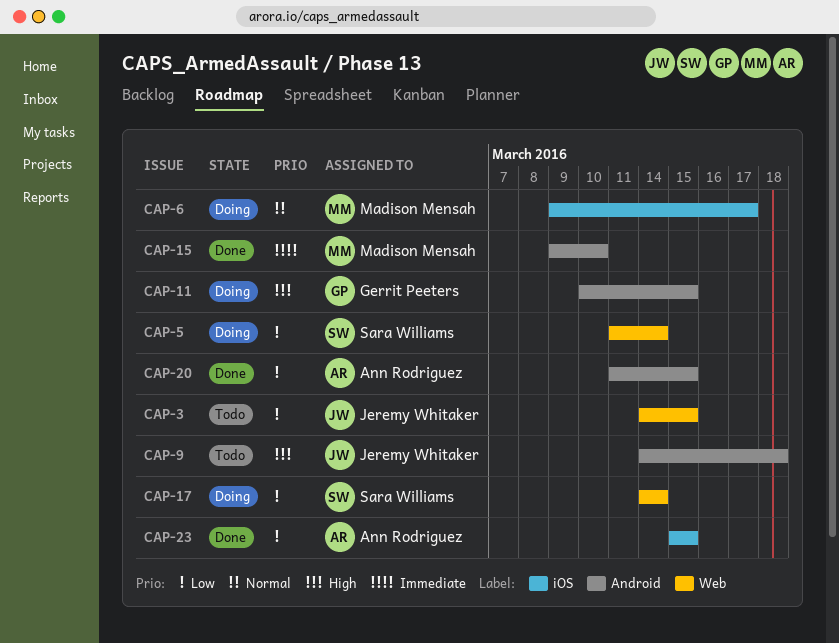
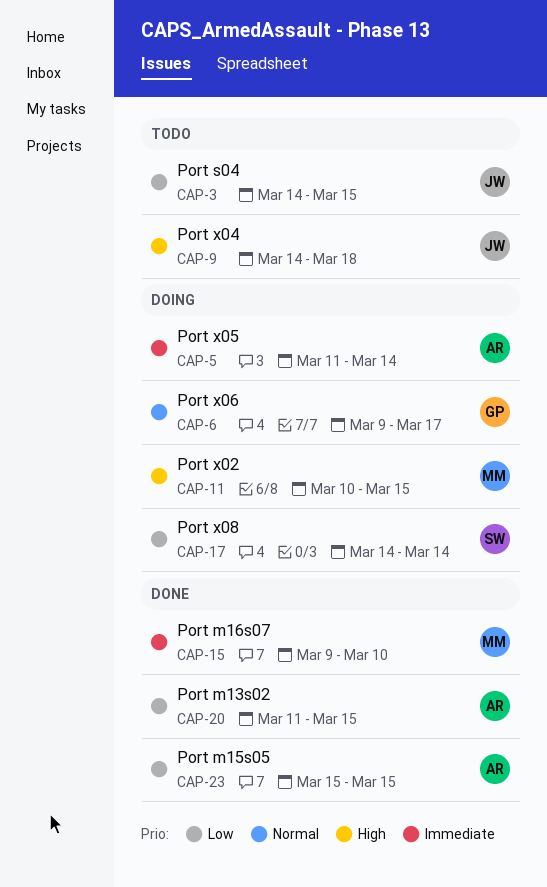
CAP-5, owner: Sara Williams -> Ann Rodriguez
CAP-5, priority: Low -> Immediate
CAP-6, owner: Madison Mensah -> Gerrit Peeters
CAP-11, owner: Gerrit Peeters -> Madison Mensah

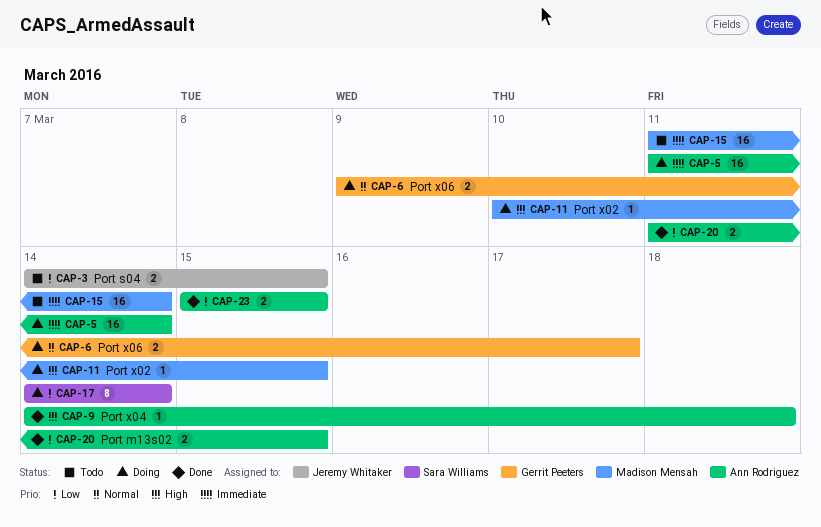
CAP-9, status: Todo -> Done
CAP-9, owner: Jeremy Whitaker -> Ann Rodriguez
CAP-15, status: Done -> Todo
CAP-15, start: Mar 9 -> Mar 11
CAP-15, due: Mar 10 -> Mar 14

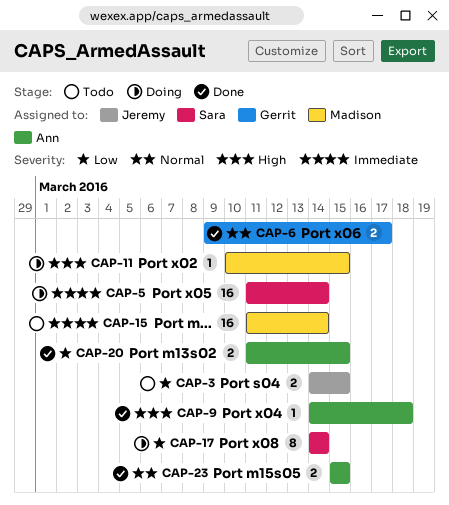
CAP-5, owner: Ann Rodriguez -> Sara Williams
CAP-6, status: Doing -> Done
CAP-23, priority: Low -> Normal

